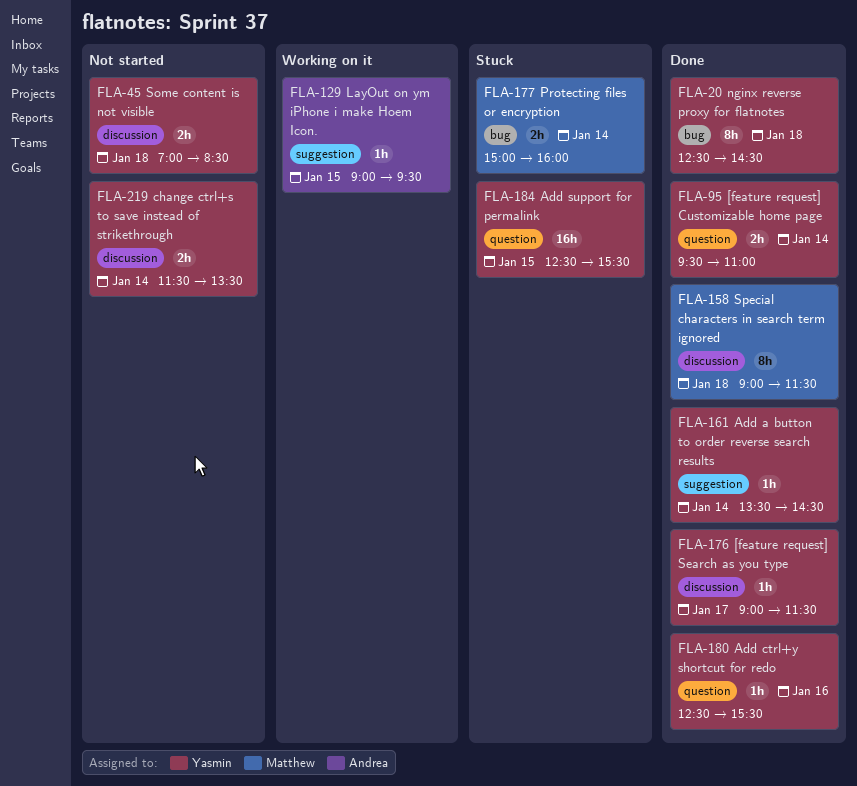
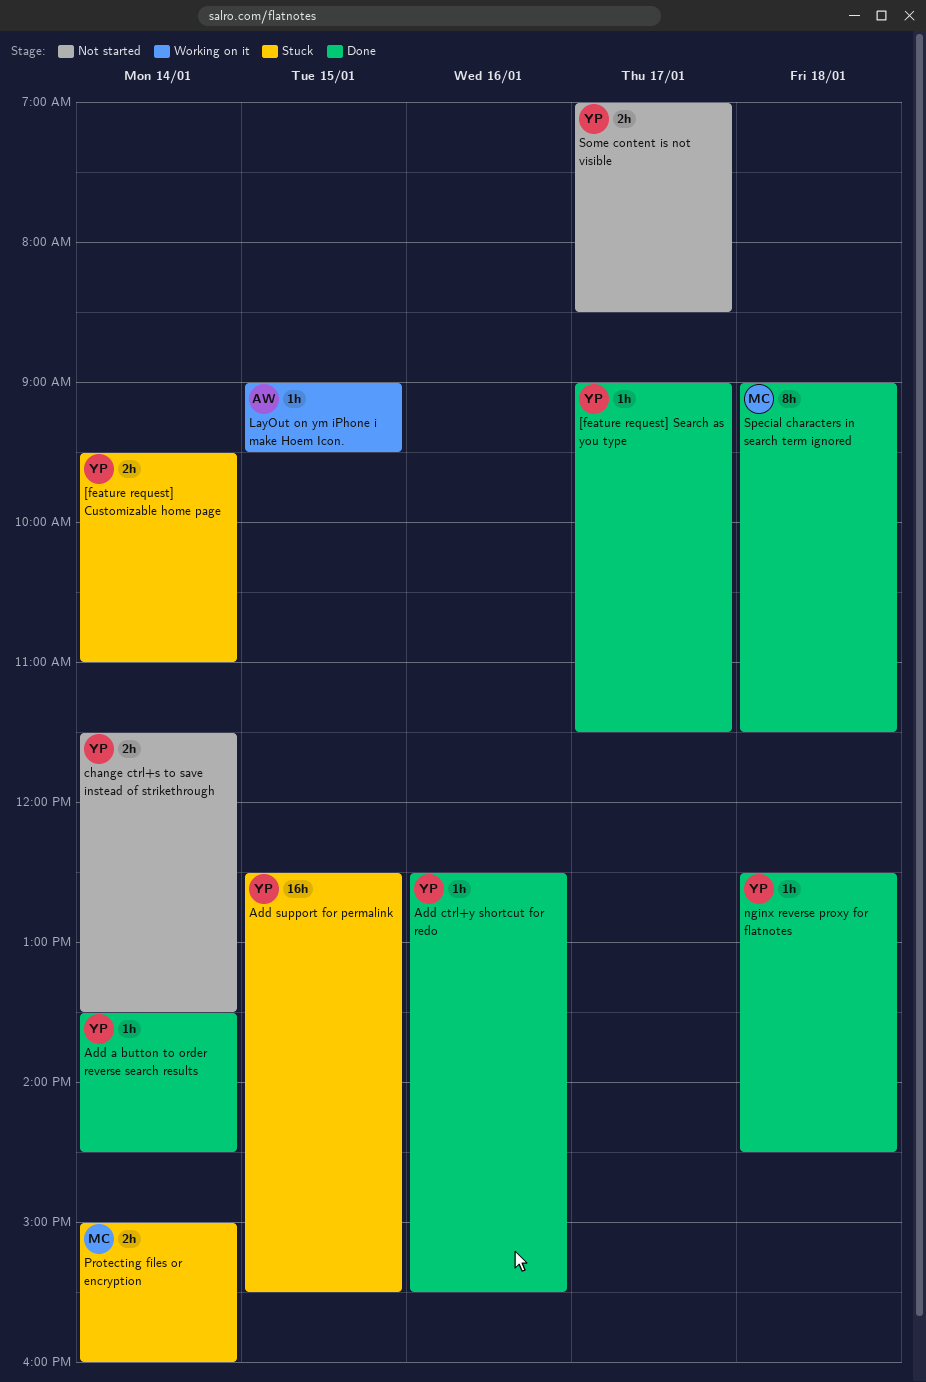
[feature request] Customizable home page, status: Done -> Stuck
nginx reverse proxy for flatnotes, estimate: 8h -> 1h
Some content is not visible, day: Jan 18 -> Jan 17

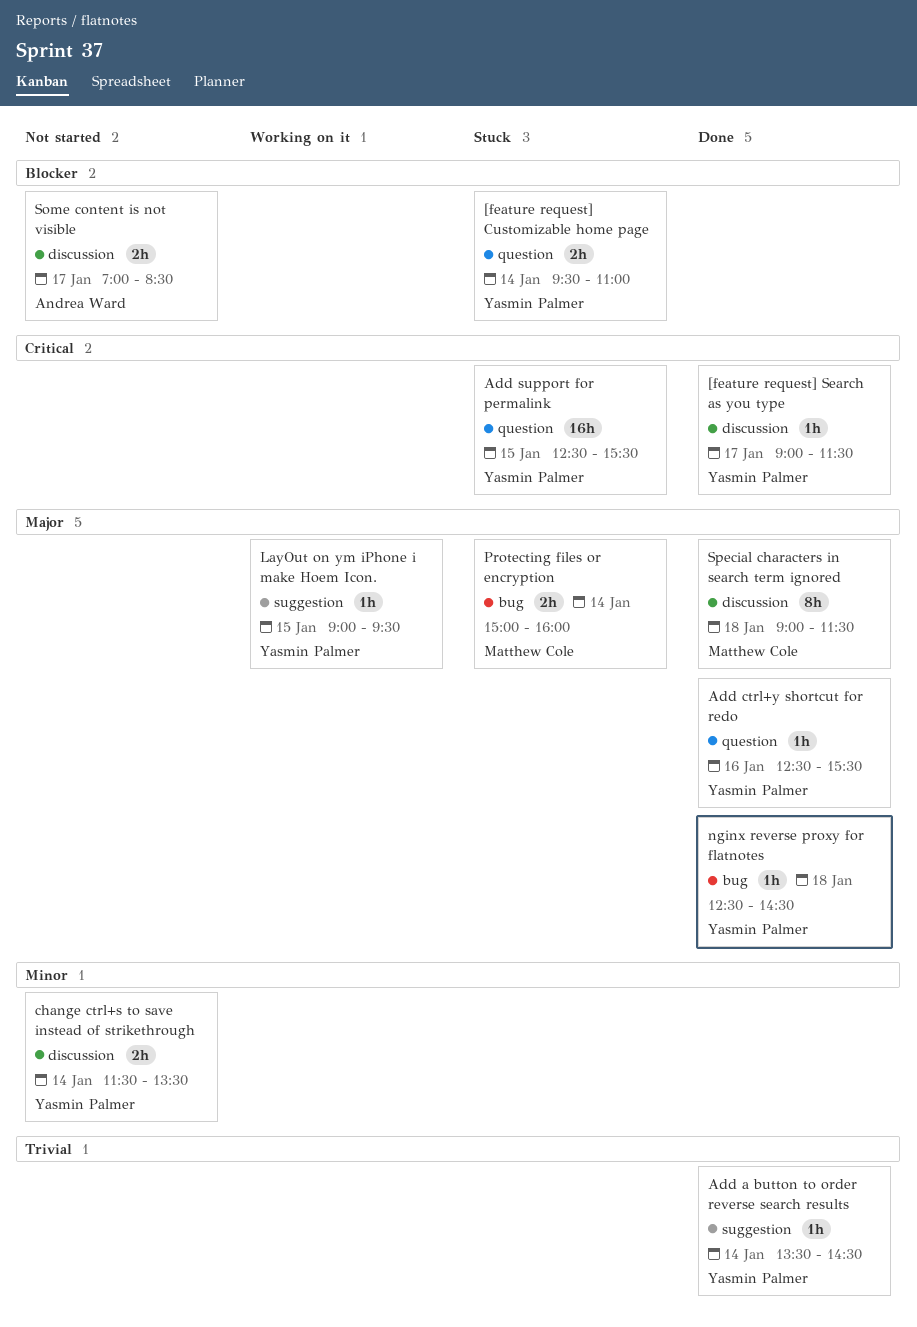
LayOut on ym iPhone i make Hoem Icon., owner: Andrea Ward -> Yasmin Palmer
Some content is not visible, owner: Yasmin Palmer -> Andrea Ward

